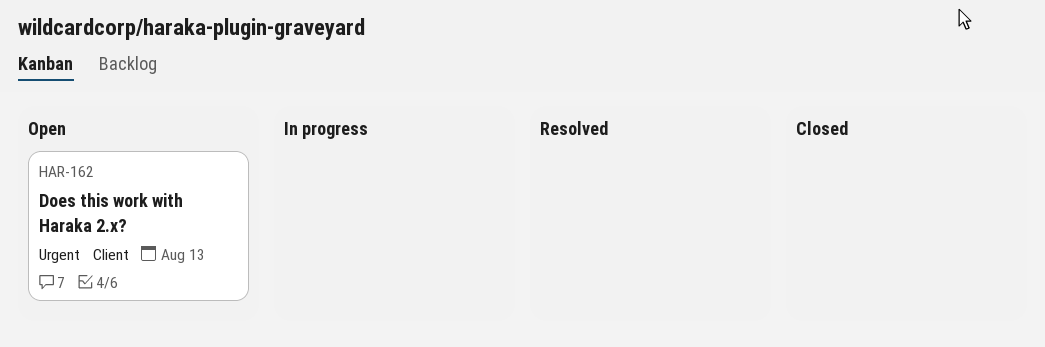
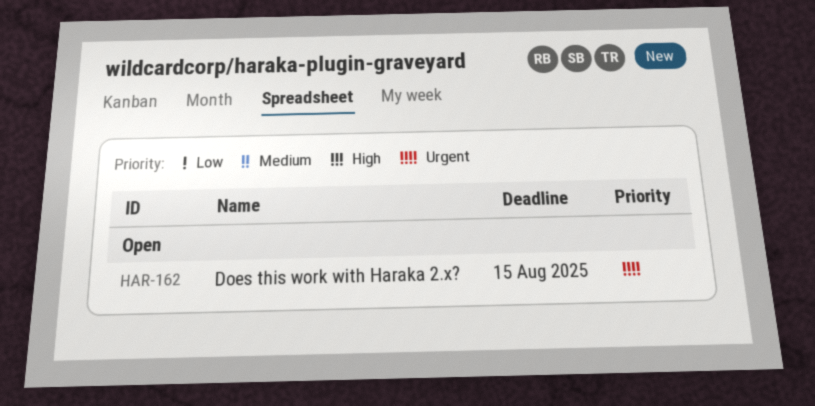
HAR-162, due: Aug 13 -> Aug 15

